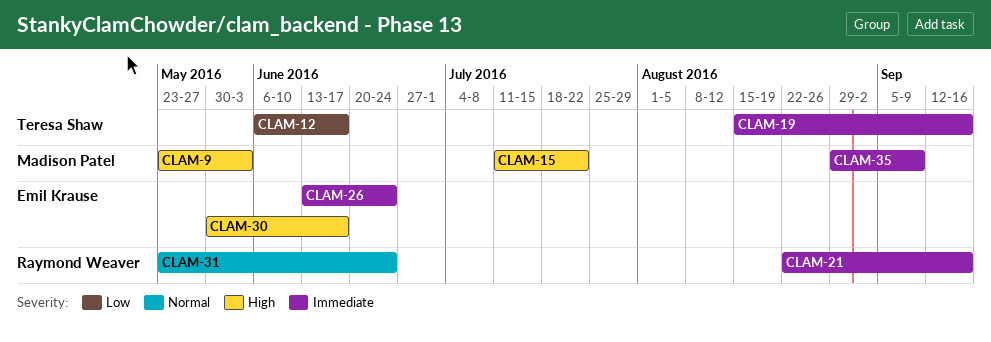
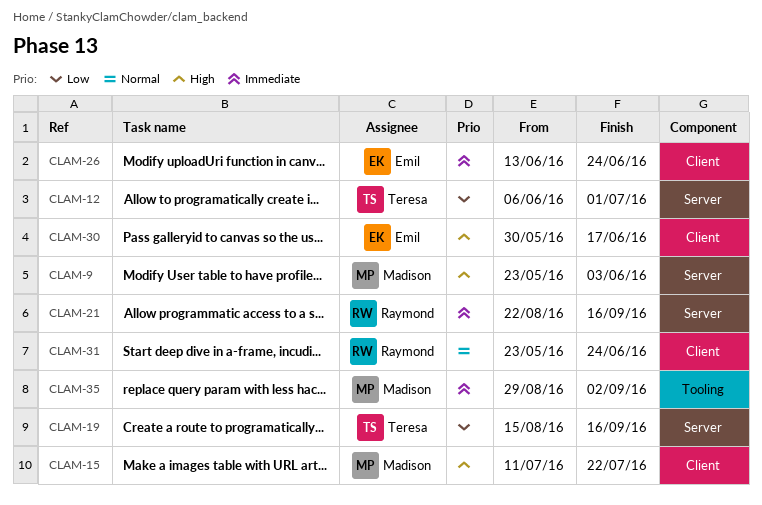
CLAM-12, due: Jun 17 -> Jul 1
CLAM-19, priority: Immediate -> Low
CLAM-35, due: Sep 9 -> Sep 2

